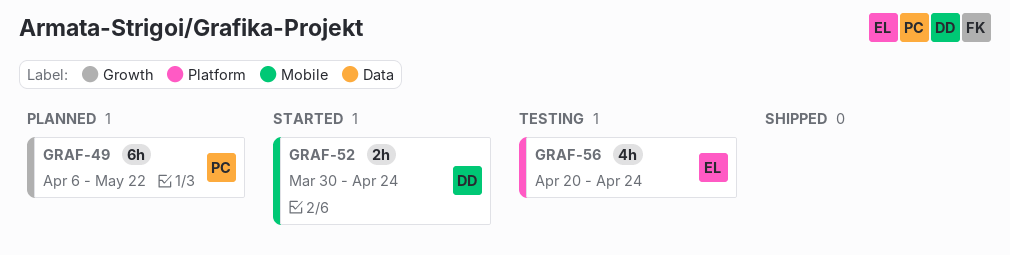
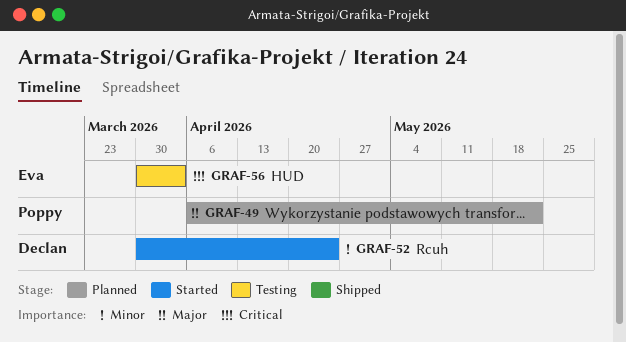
GRAF-56, start: Apr 20 -> Mar 30
GRAF-56, due: Apr 24 -> Apr 3

